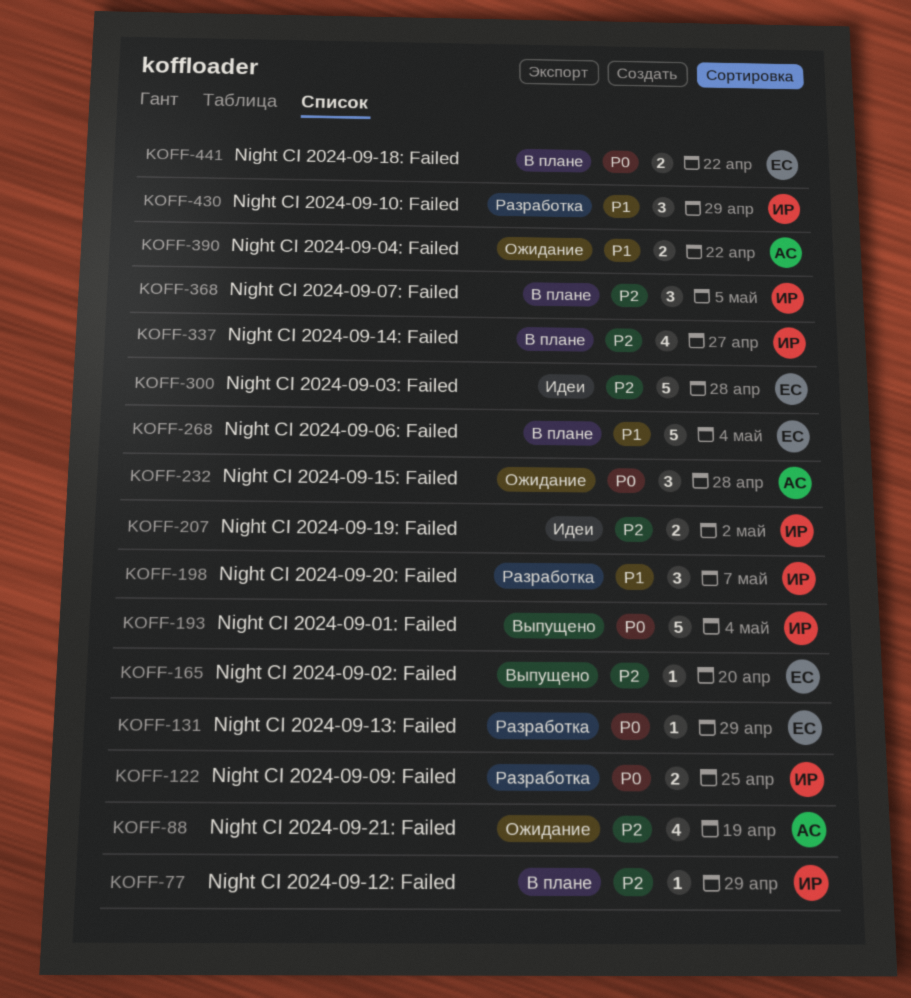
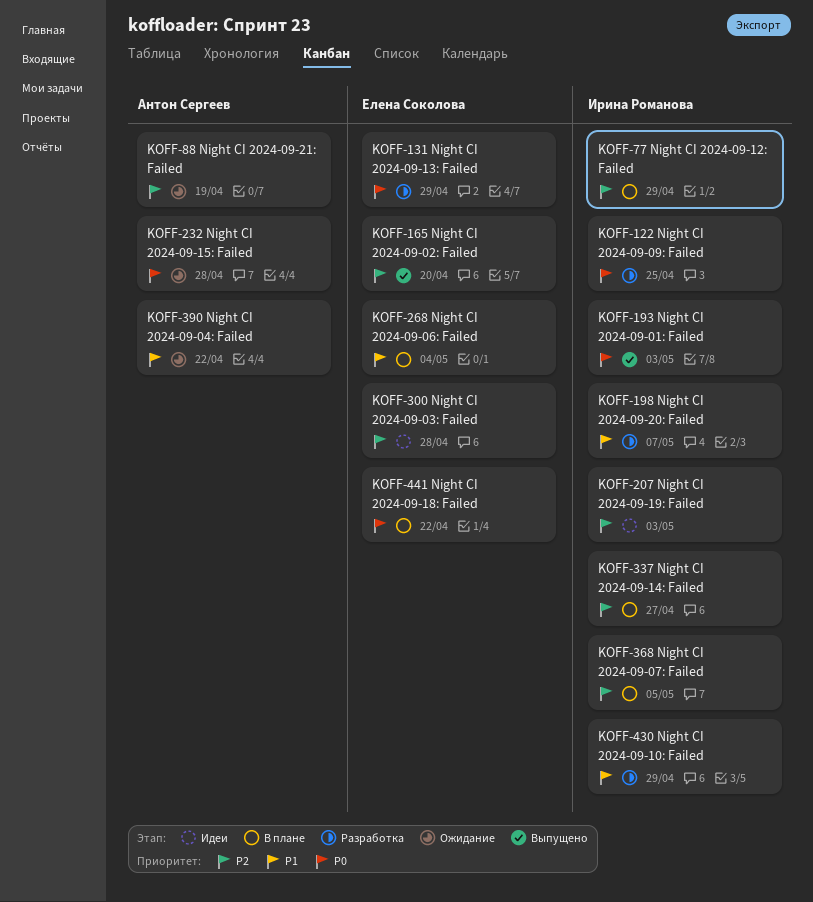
KOFF-193, due: May 4 -> May 3
KOFF-207, due: May 2 -> May 3

